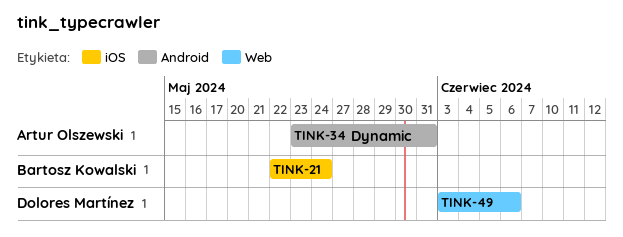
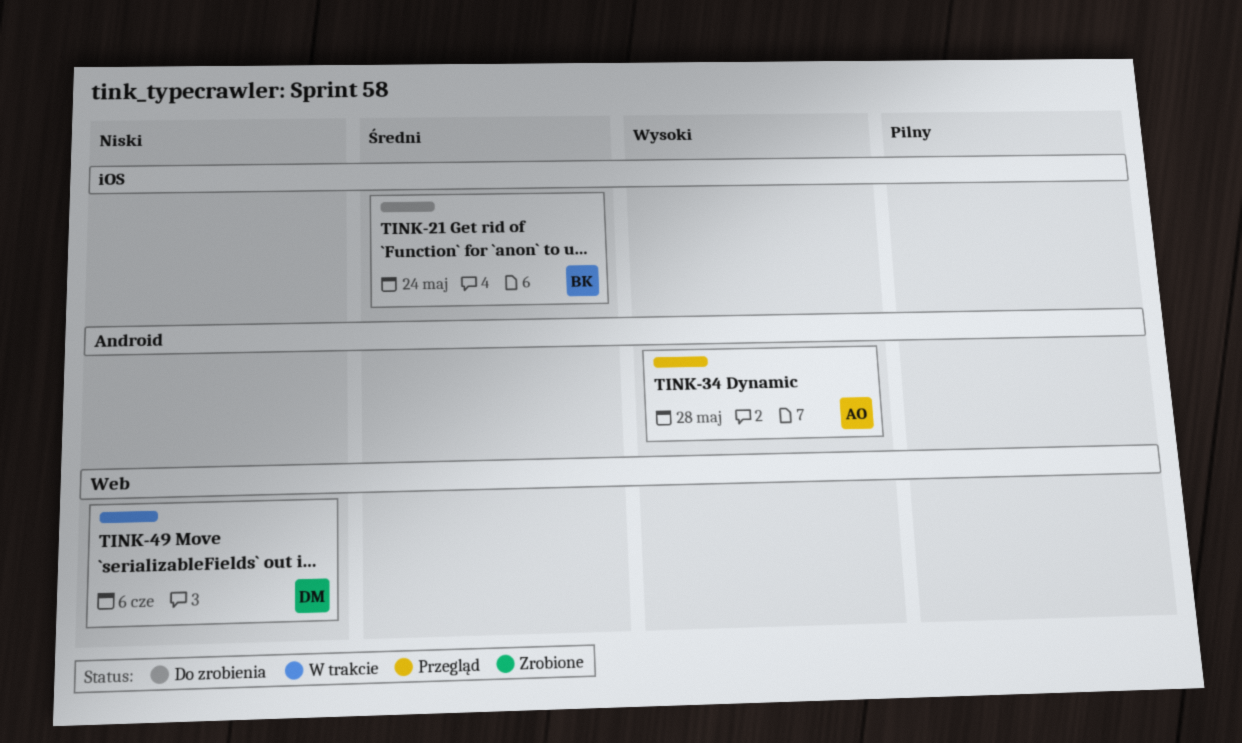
TINK-34, due: May 31 -> May 28

